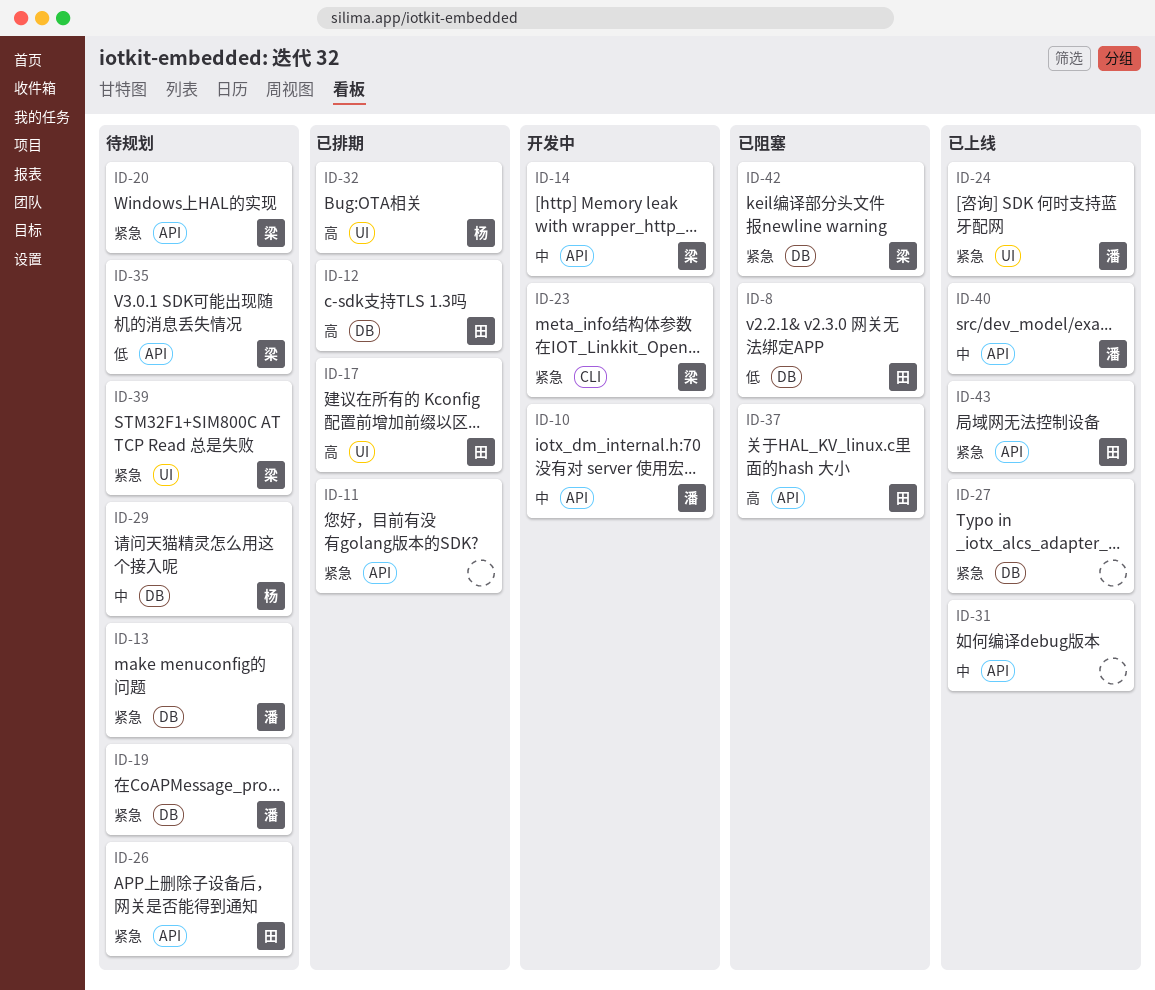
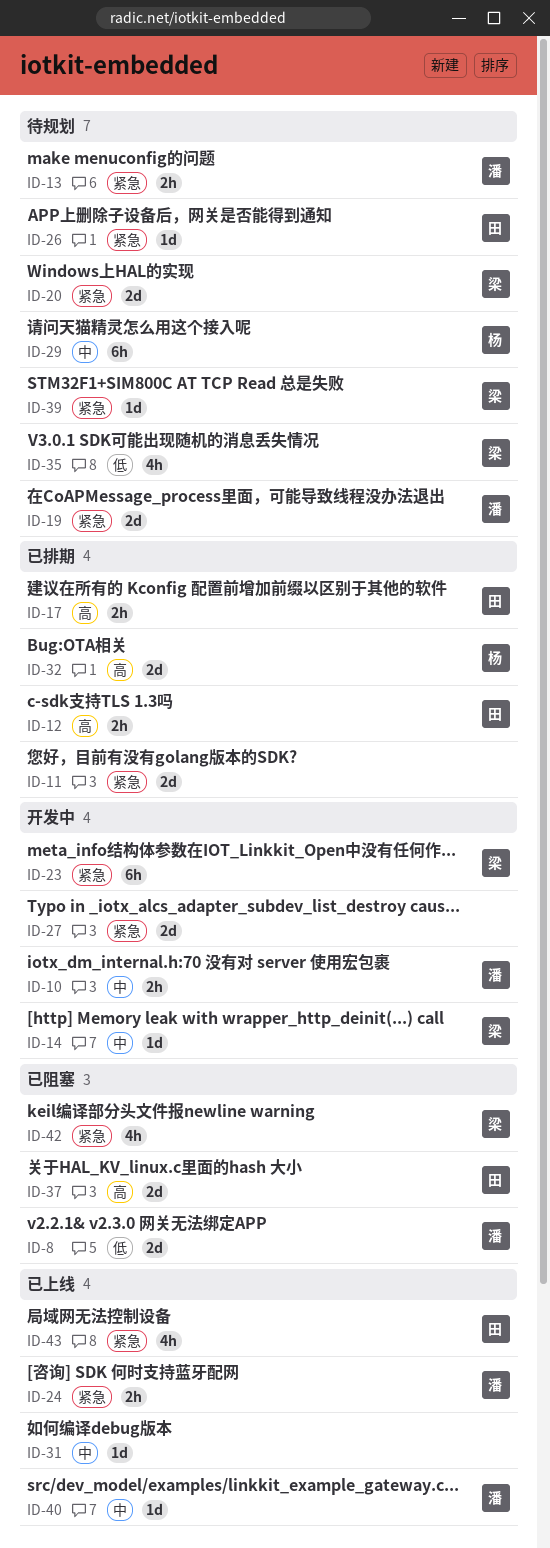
ID-8, owner: 田 -> 潘
ID-27, status: 已上线 -> 开发中

